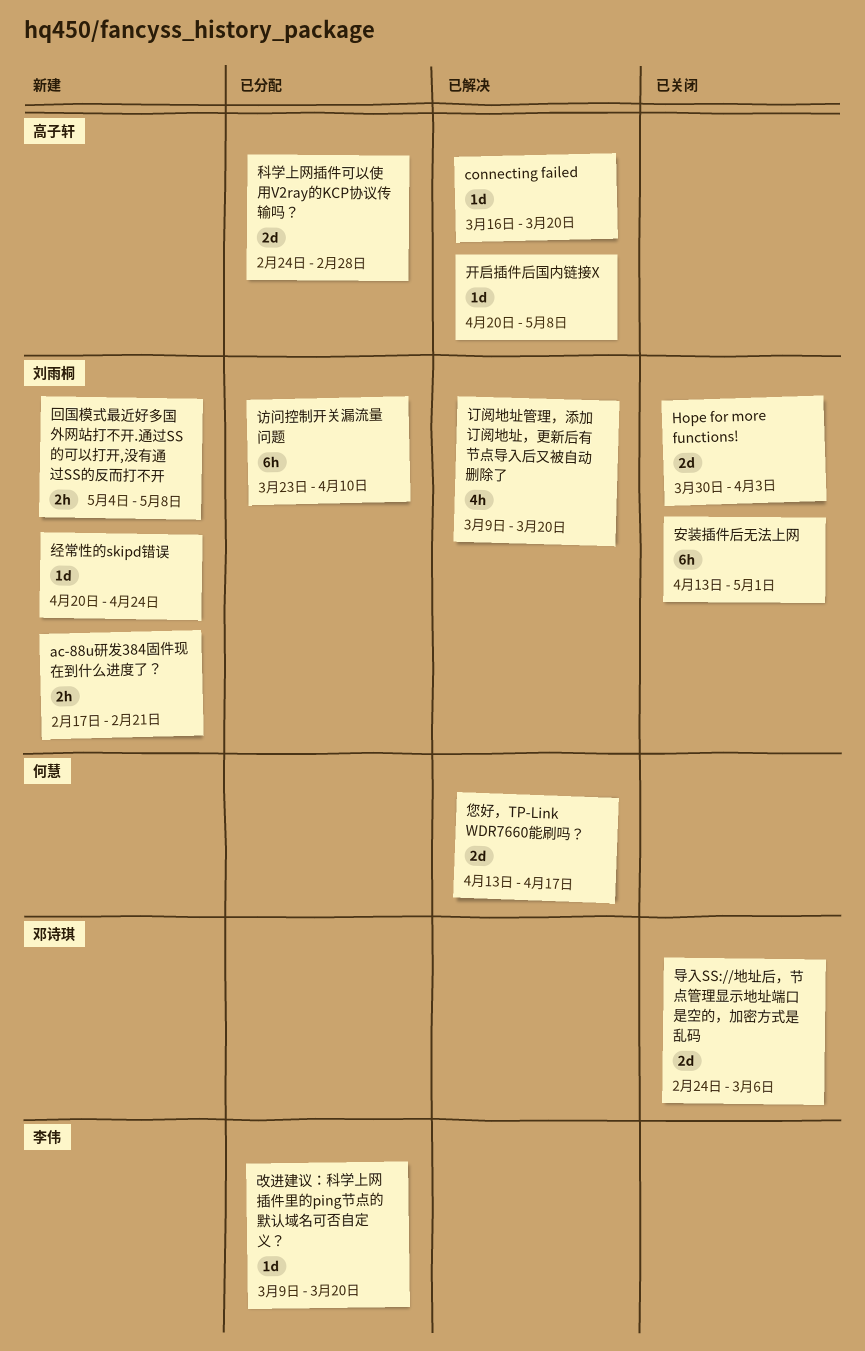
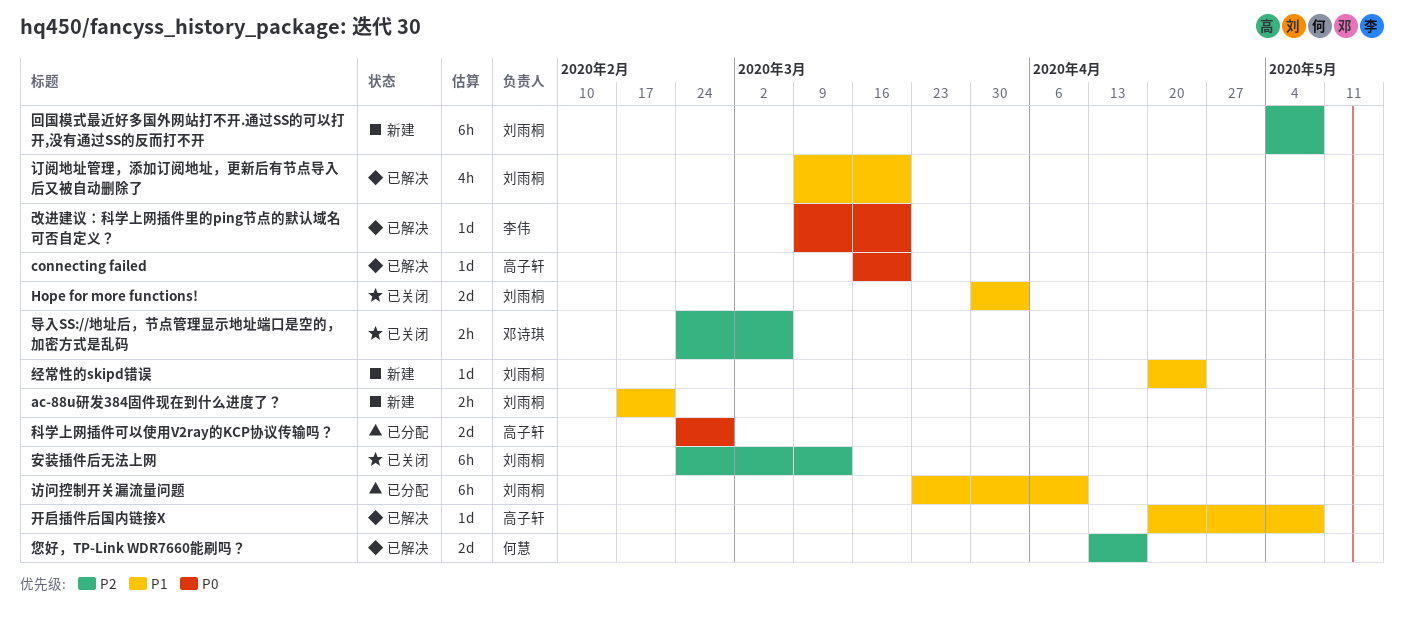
回国模式最近好多国外网站打不开.通过SS的可以打开,没有通过SS的反而打不开, estimate: 2h -> 6h
安装插件后无法上网, start: Apr 13 -> Feb 24
安装插件后无法上网, due: May 1 -> Mar 13
导入SS://地址后，节点管理显示地址端口是空的，加密方式是乱码, estimate: 2d -> 2h
改进建议：科学上网插件里的ping节点的默认域名可否自定义？, status: 已分配 -> 已解决

